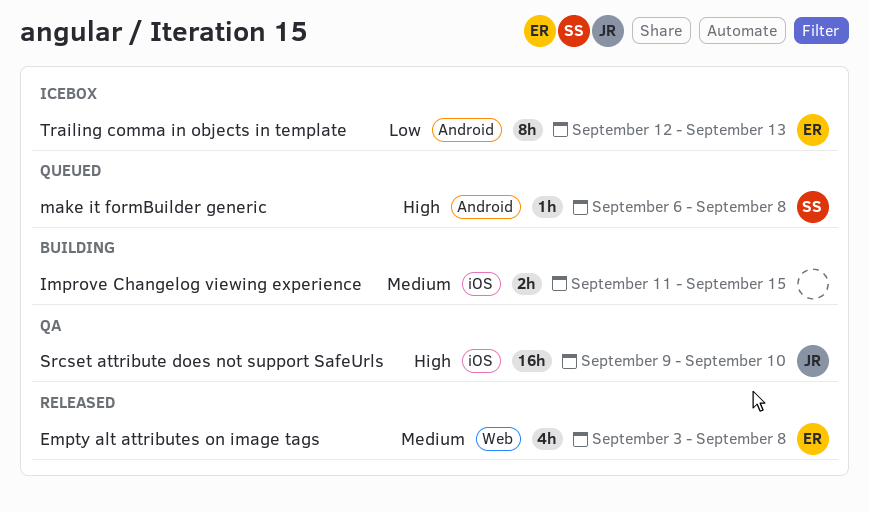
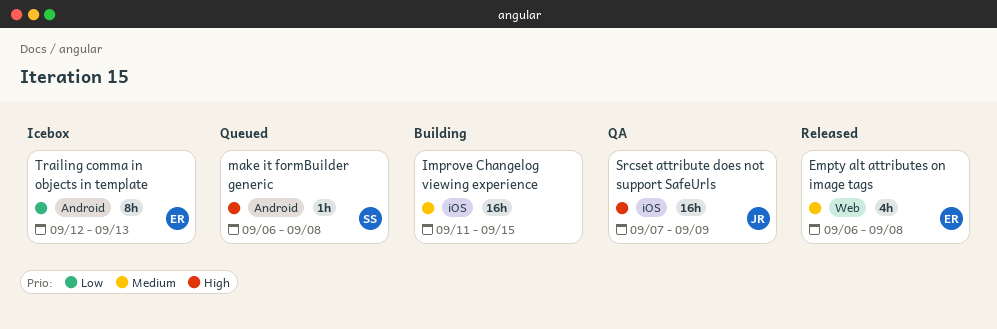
Empty alt attributes on image tags, start: Sep 3 -> Sep 6
Improve Changelog viewing experience, estimate: 2h -> 16h
Srcset attribute does not support SafeUrls, start: Sep 9 -> Sep 7
Srcset attribute does not support SafeUrls, due: Sep 10 -> Sep 9

